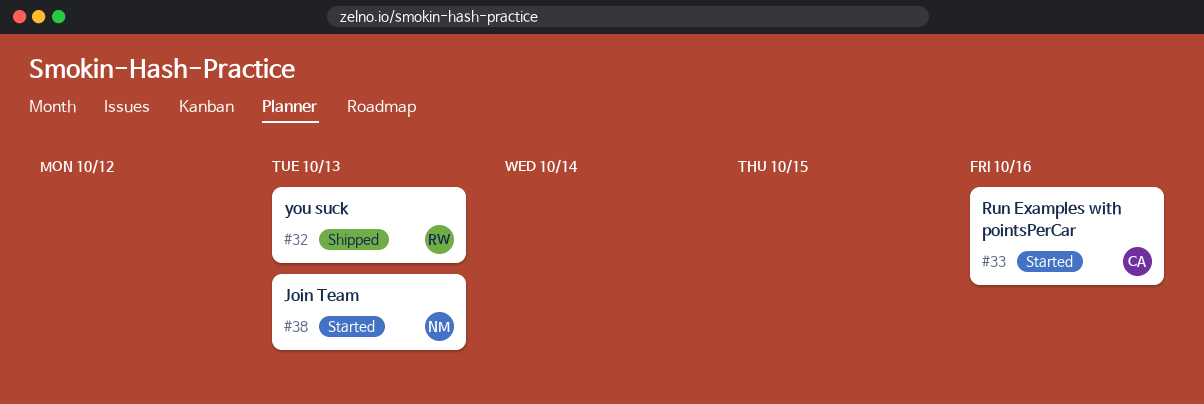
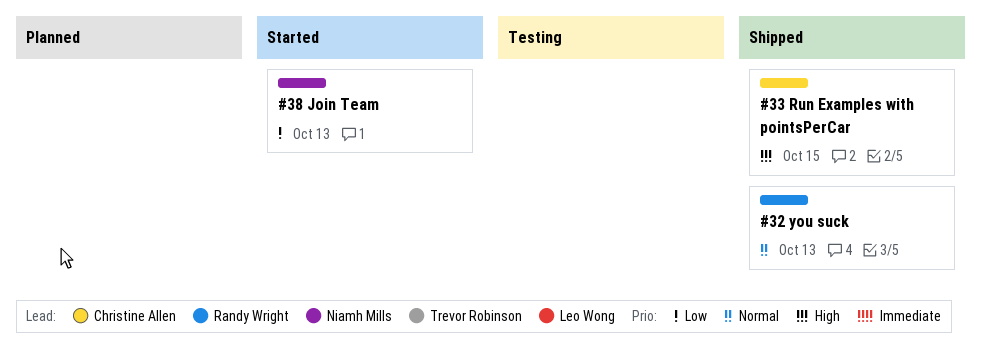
#33, status: Started -> Shipped
#33, due: Oct 16 -> Oct 15

